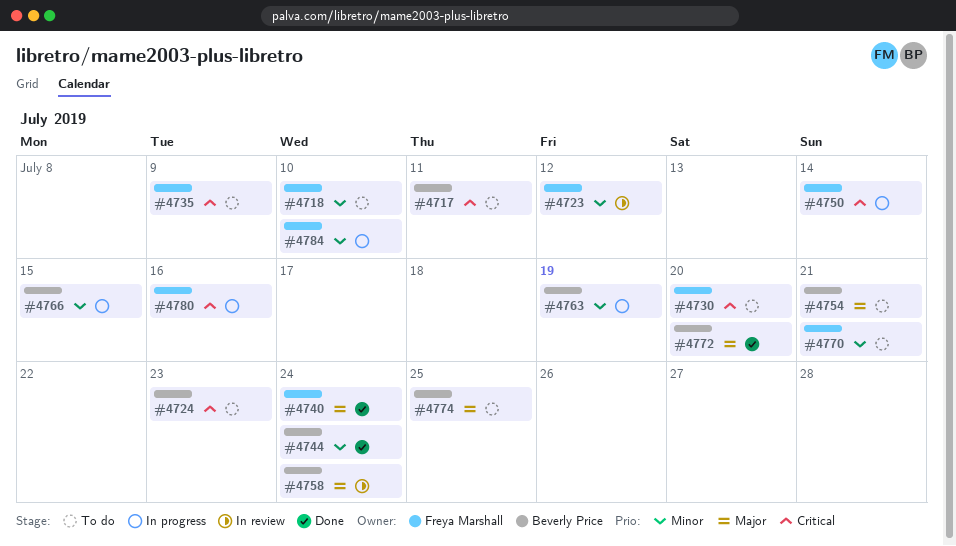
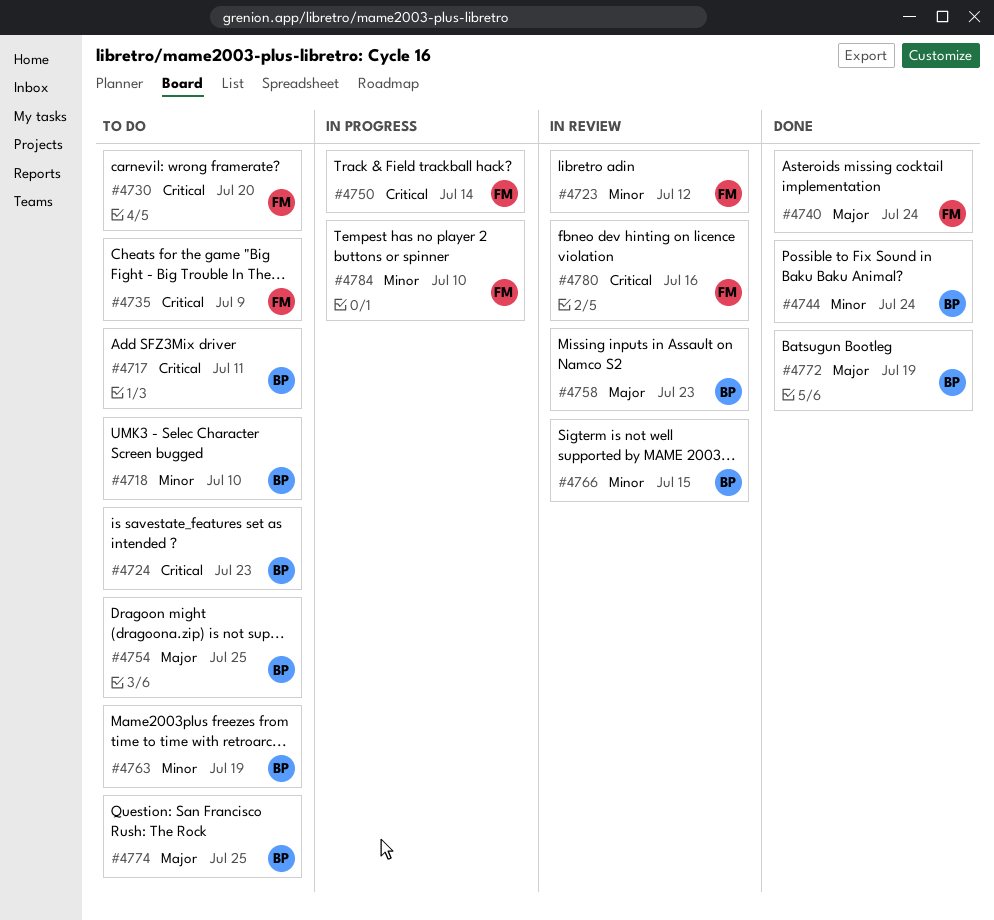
#4718, owner: Freya Marshall -> Beverly Price
#4754, due: Jul 21 -> Jul 25
#4758, due: Jul 24 -> Jul 23
#4763, status: In progress -> To do
#4766, status: In progress -> In review
#4770: present -> none
#4772, due: Jul 20 -> Jul 19
#4780, status: In progress -> In review

